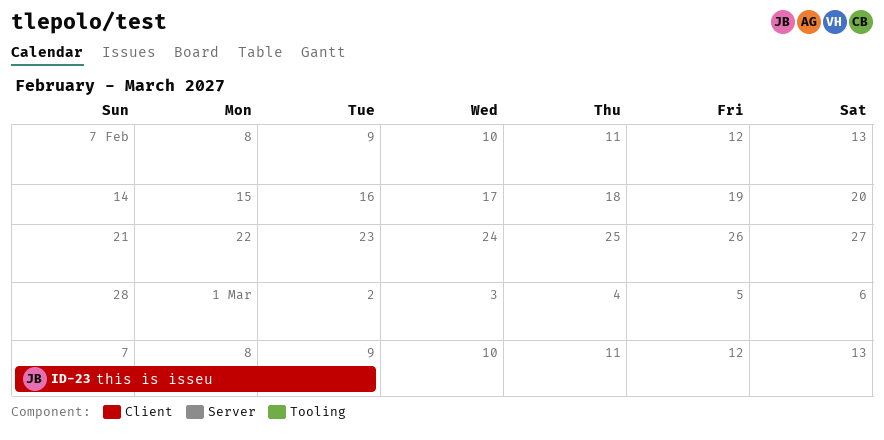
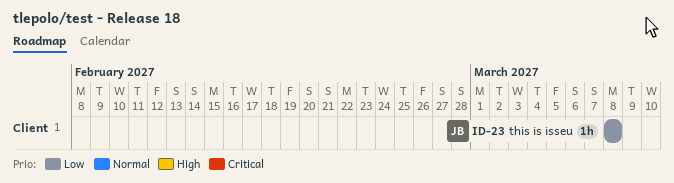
ID-23, start: Mar 7 -> Mar 8
ID-23, due: Mar 9 -> Mar 8

